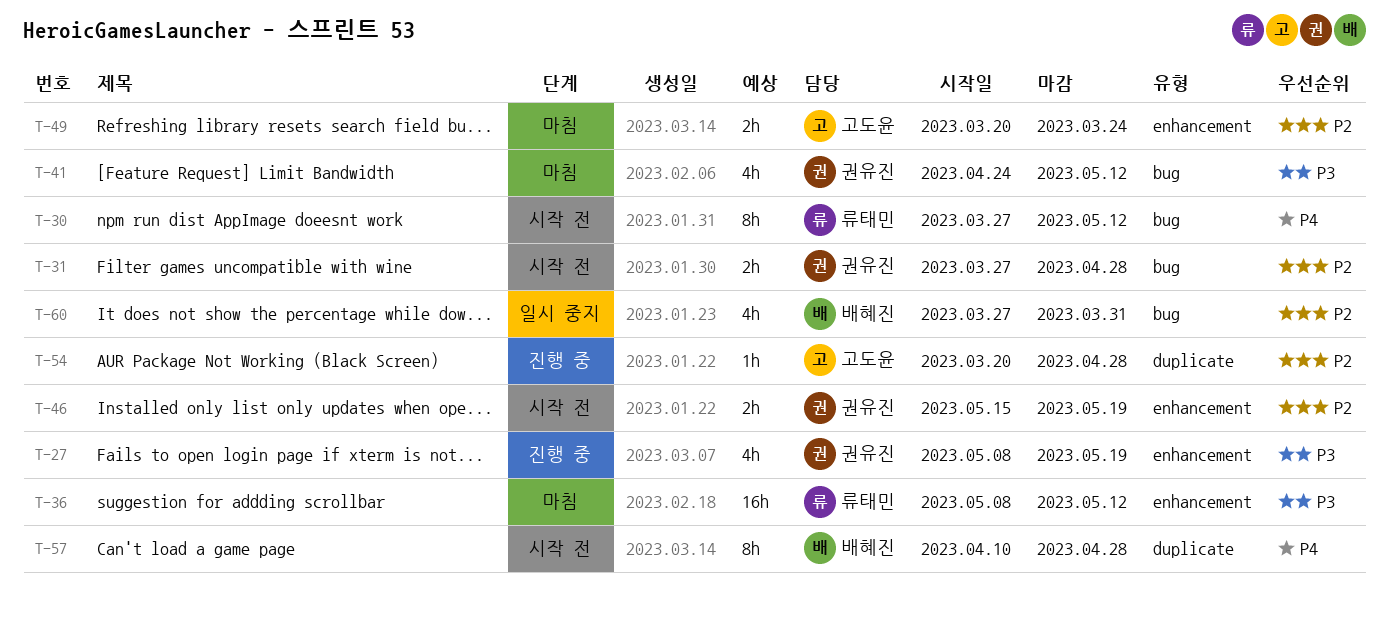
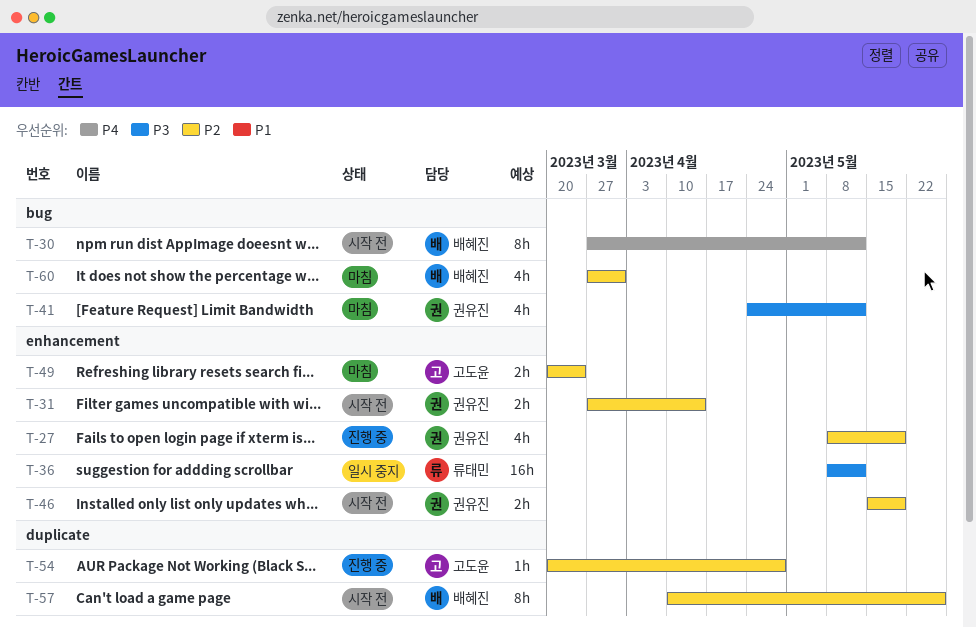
T-27, priority: P3 -> P2
T-30, owner: 류태민 -> 배혜진
T-31, label: bug -> enhancement
T-31, due: Apr 28 -> Apr 14
T-36, status: 마침 -> 일시 중지
T-57, priority: P4 -> P2
T-57, due: Apr 28 -> May 26
T-60, status: 일시 중지 -> 마침

